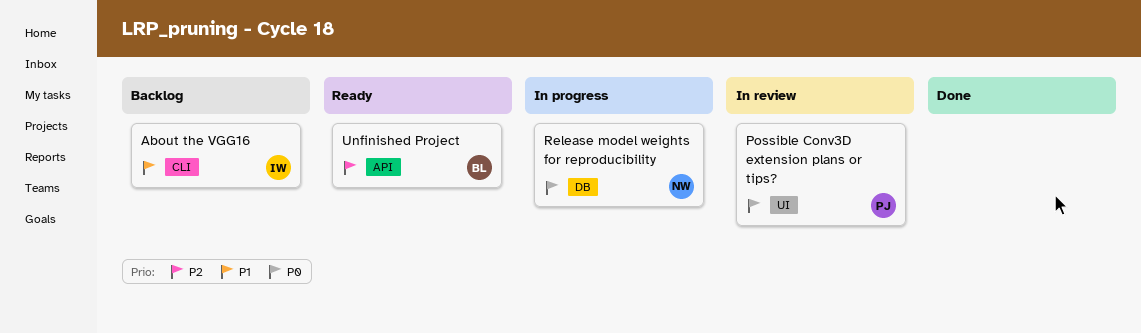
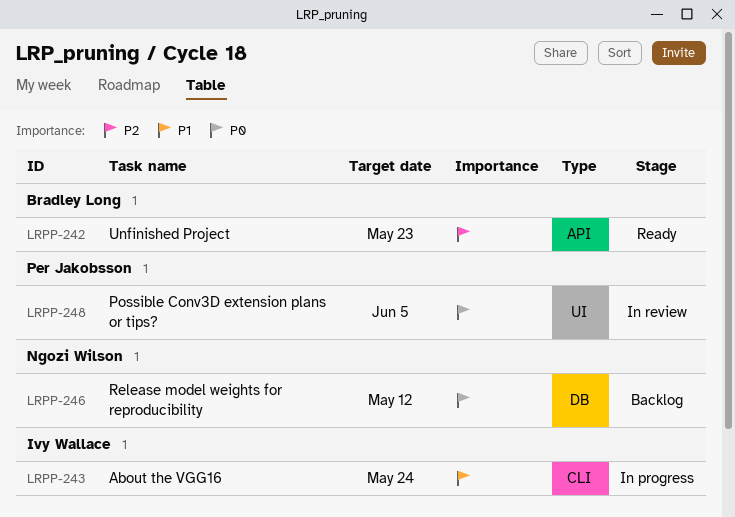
About the VGG16, status: Backlog -> In progress
Release model weights for reproducibility, status: In progress -> Backlog

